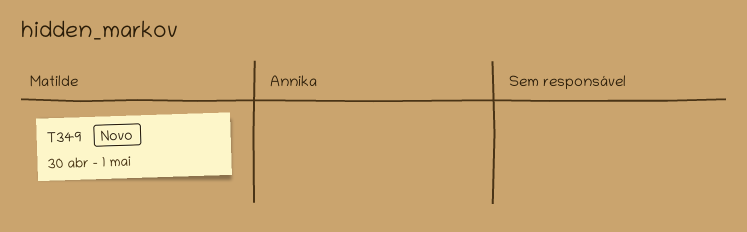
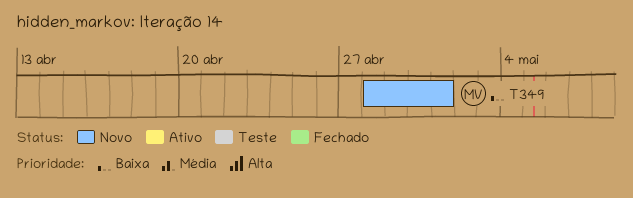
T349, start: Apr 30 -> Apr 28

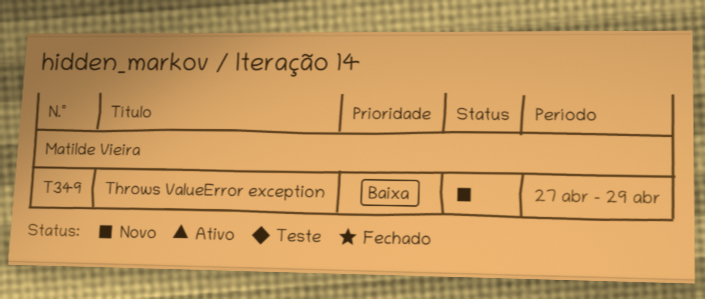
T349, start: Apr 28 -> Apr 27
T349, due: May 1 -> Apr 29

